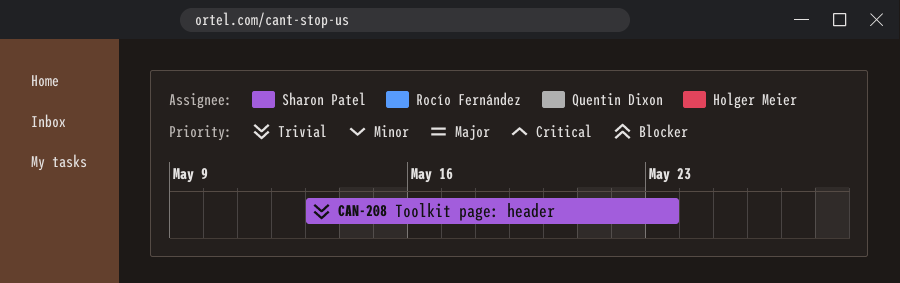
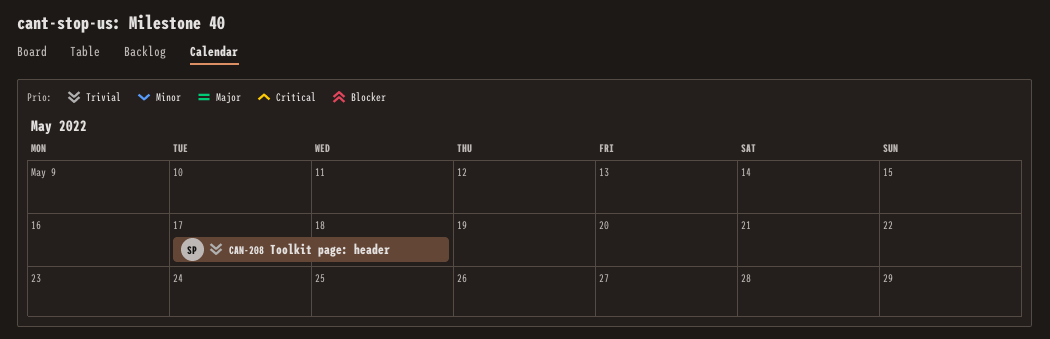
CAN-208, start: May 13 -> May 17
CAN-208, due: May 23 -> May 18

